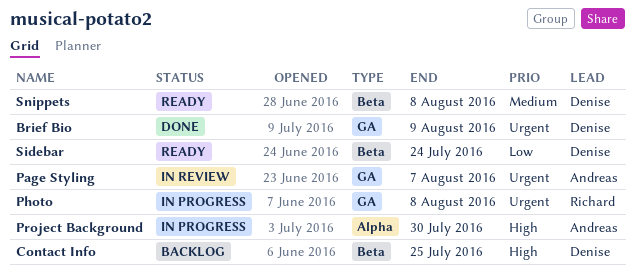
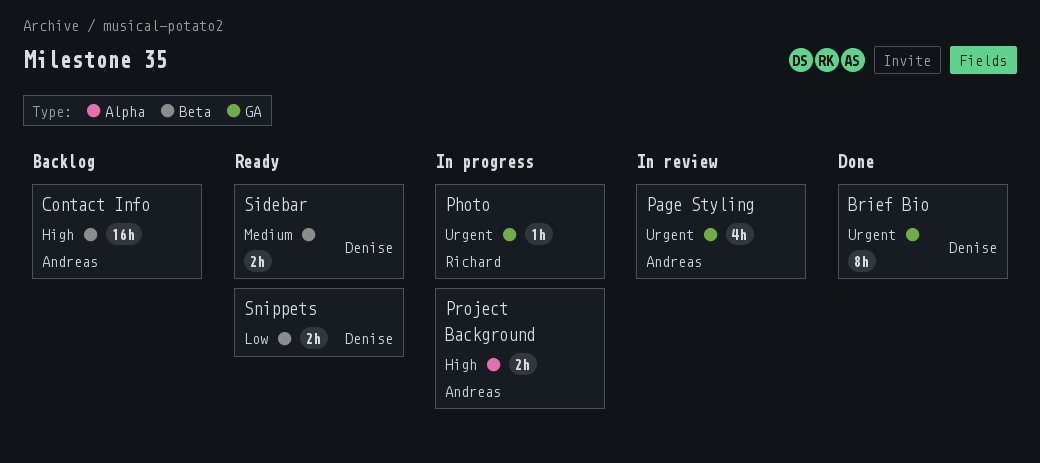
Contact Info, owner: Denise -> Andreas
Sidebar, priority: Low -> Medium
Snippets, priority: Medium -> Low

